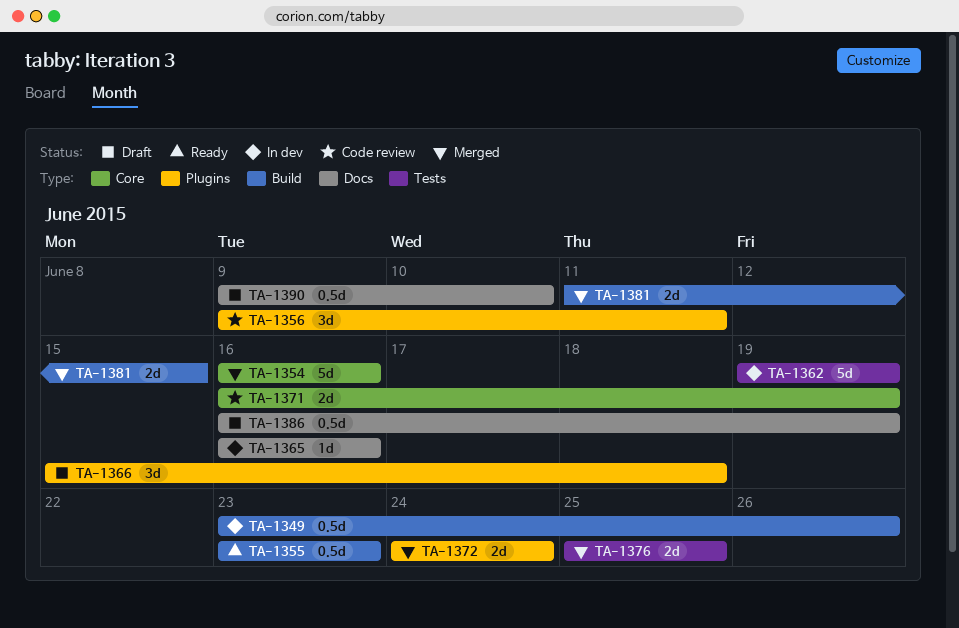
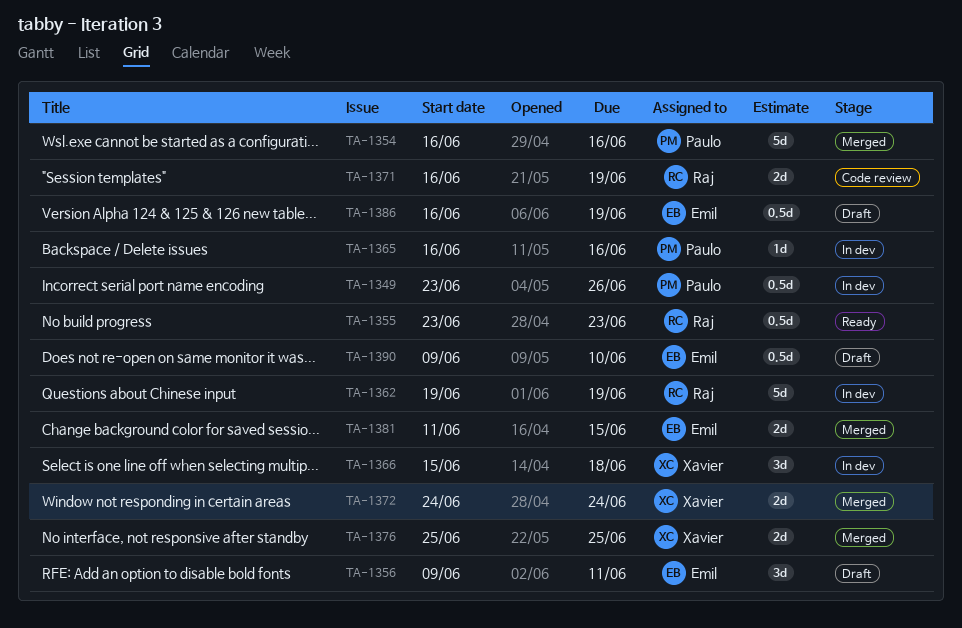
TA-1356, status: Code review -> Draft
TA-1366, status: Draft -> In dev

